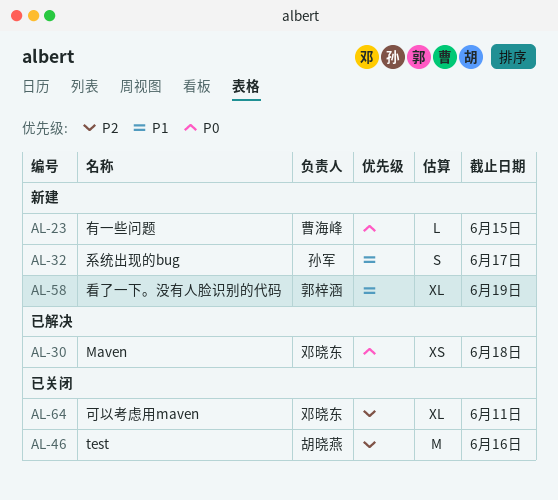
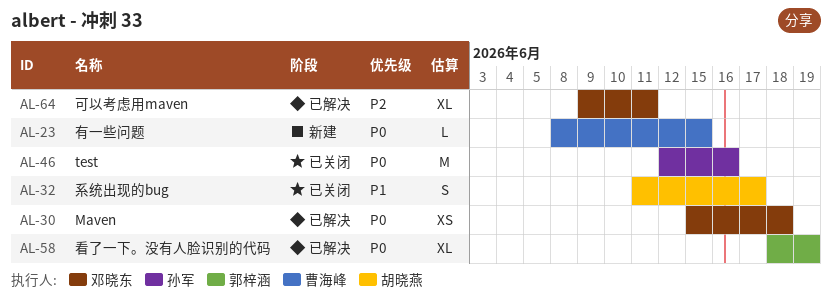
AL-32, status: 新建 -> 已关闭
AL-32, owner: 孙军 -> 胡晓燕
AL-46, owner: 胡晓燕 -> 孙军
AL-46, priority: P2 -> P0
AL-58, status: 新建 -> 已解决
AL-58, priority: P1 -> P0
AL-64, status: 已关闭 -> 已解决

